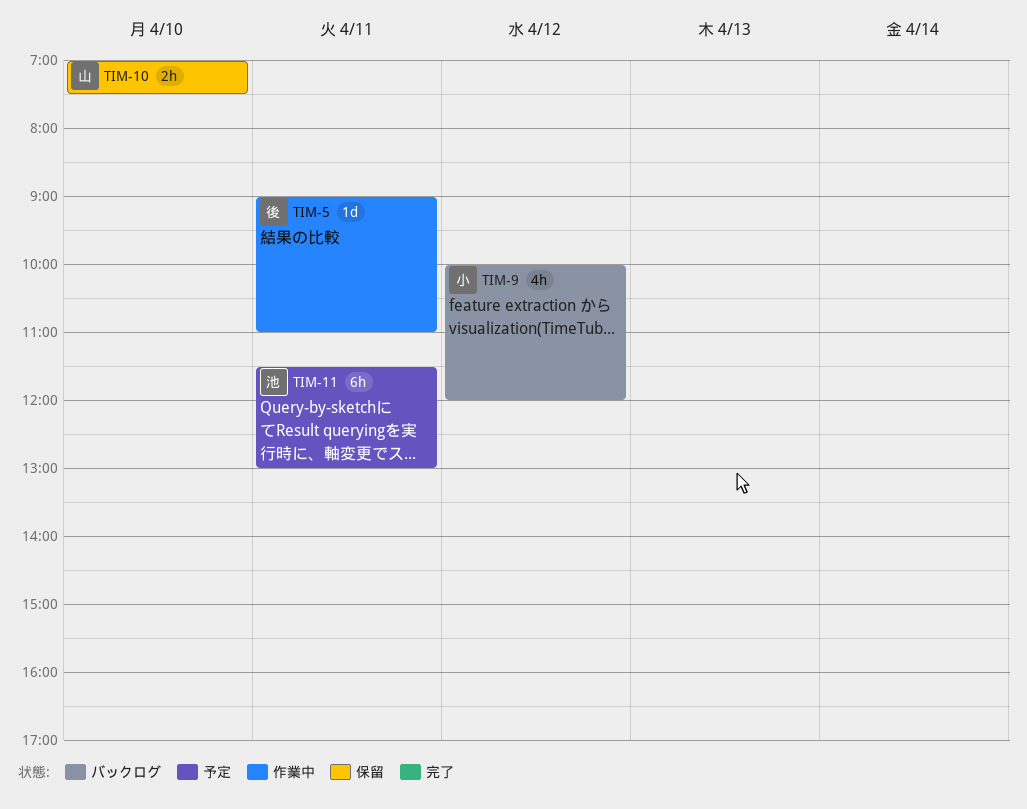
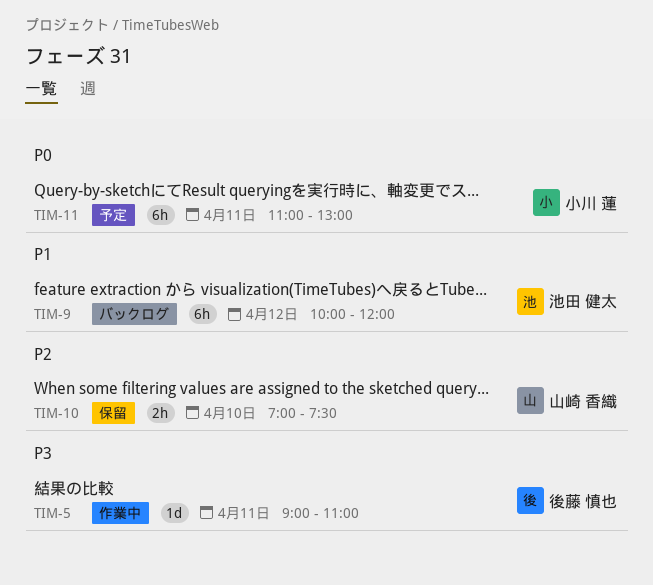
TIM-9, owner: 小川 蓮 -> 池田 健太
TIM-9, estimate: 4h -> 6h
TIM-11, owner: 池田 健太 -> 小川 蓮
TIM-11, begins: 11:30 -> 11:00

